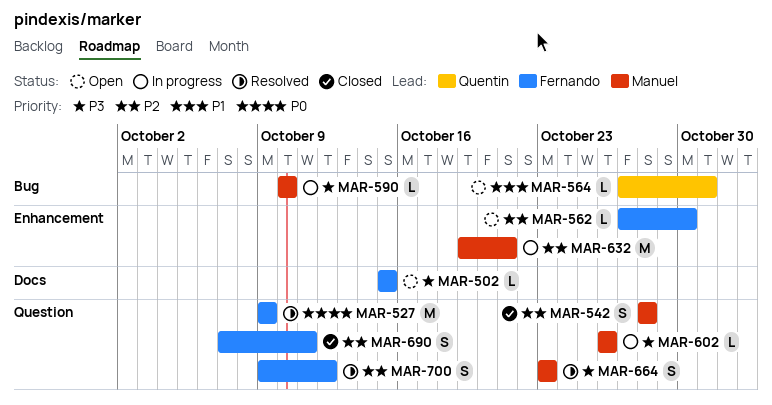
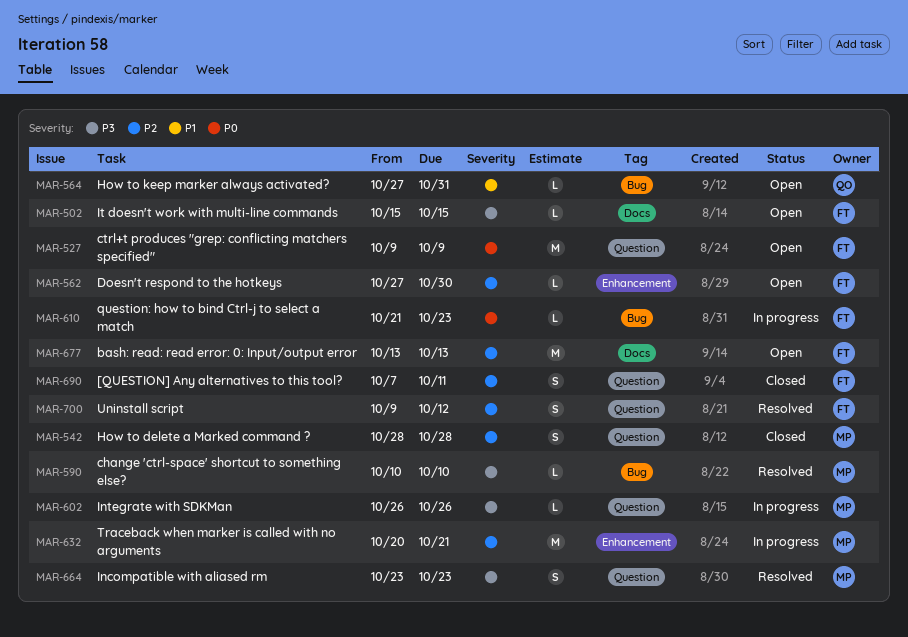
MAR-527, status: Resolved -> Open
MAR-590, status: In progress -> Resolved
MAR-610: none -> present
MAR-632, start: Oct 19 -> Oct 20
MAR-677: none -> present

